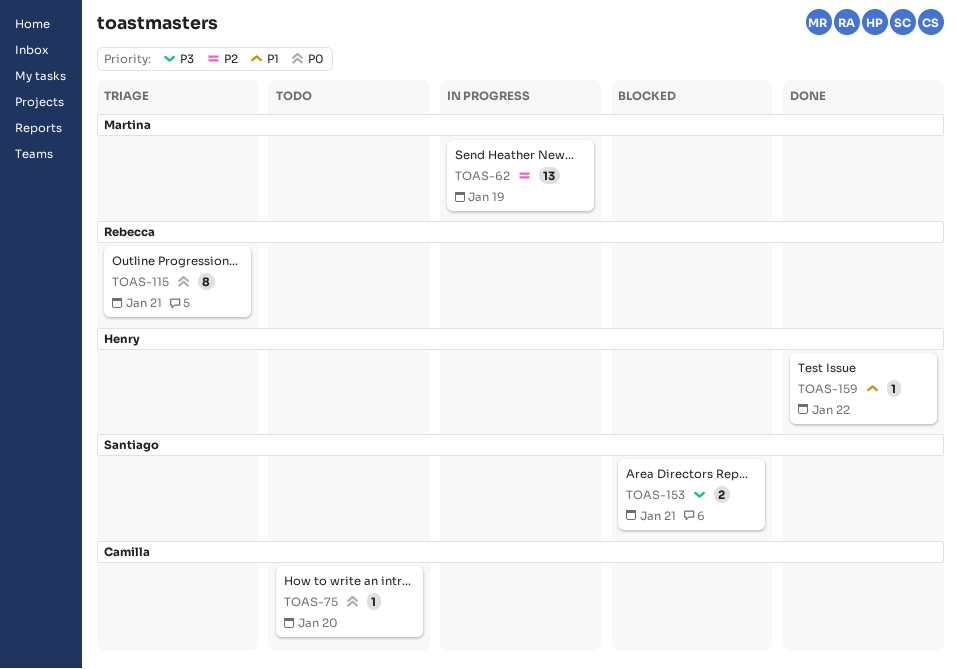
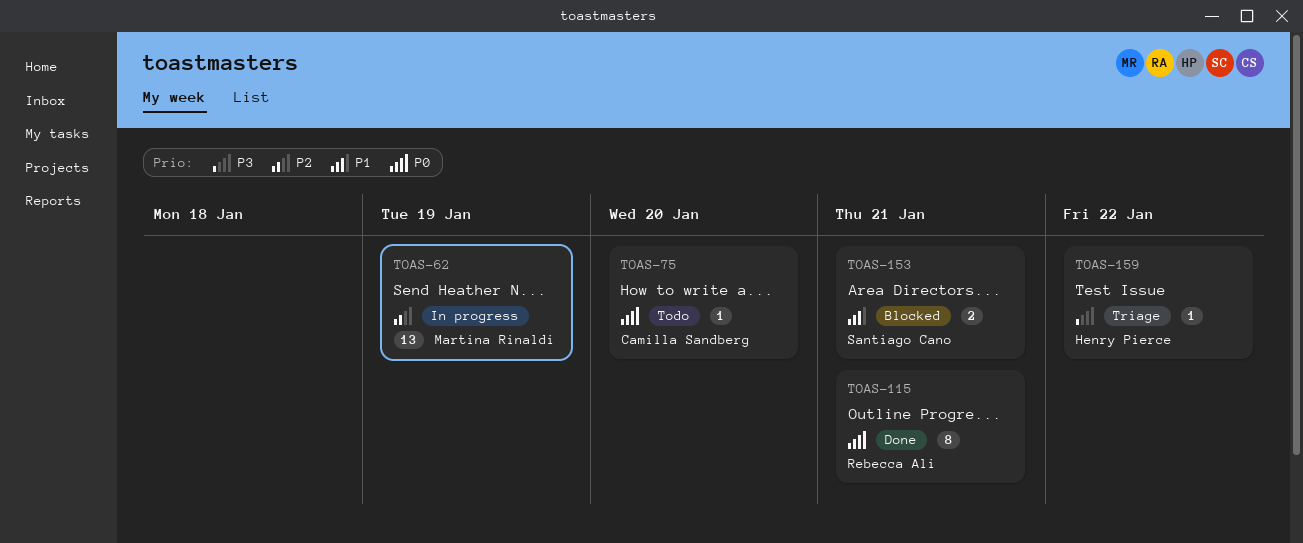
TOAS-115, status: Triage -> Done
TOAS-153, priority: P3 -> P1
TOAS-159, status: Done -> Triage
TOAS-159, priority: P1 -> P3

